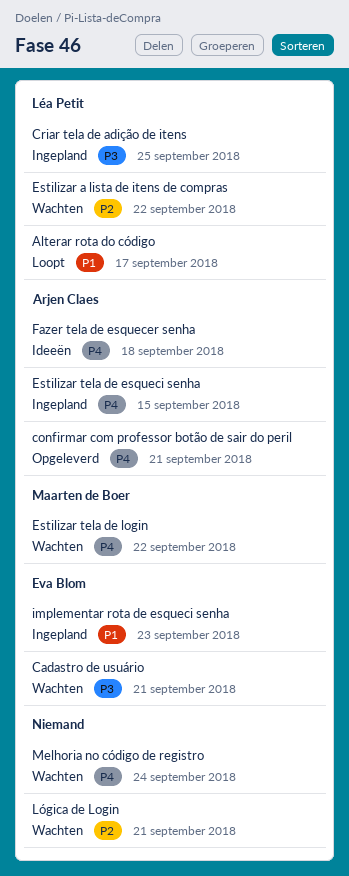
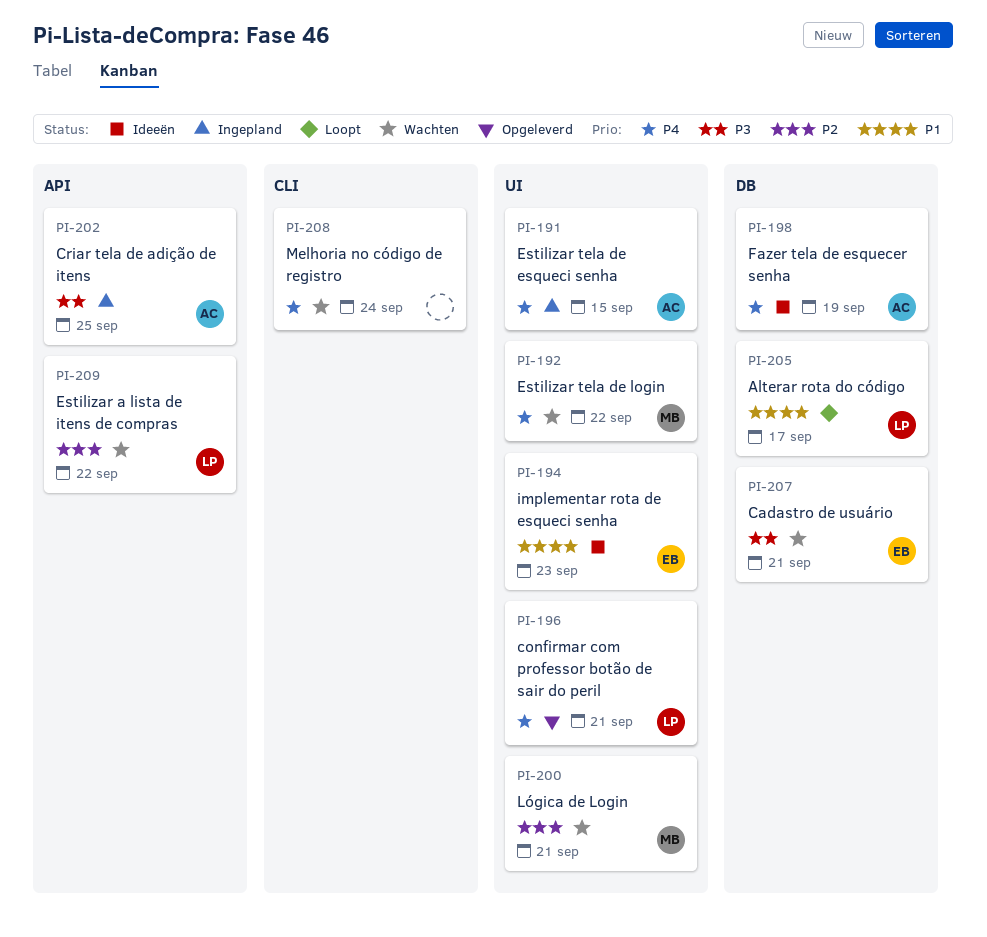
confirmar com professor botão de sair do peril, owner: Arjen Claes -> Léa Petit
Criar tela de adição de itens, owner: Léa Petit -> Arjen Claes
Fazer tela de esquecer senha, due: Sep 18 -> Sep 19
implementar rota de esqueci senha, status: Ingepland -> Ideeën
Lógica de Login, owner: none -> Maarten de Boer

